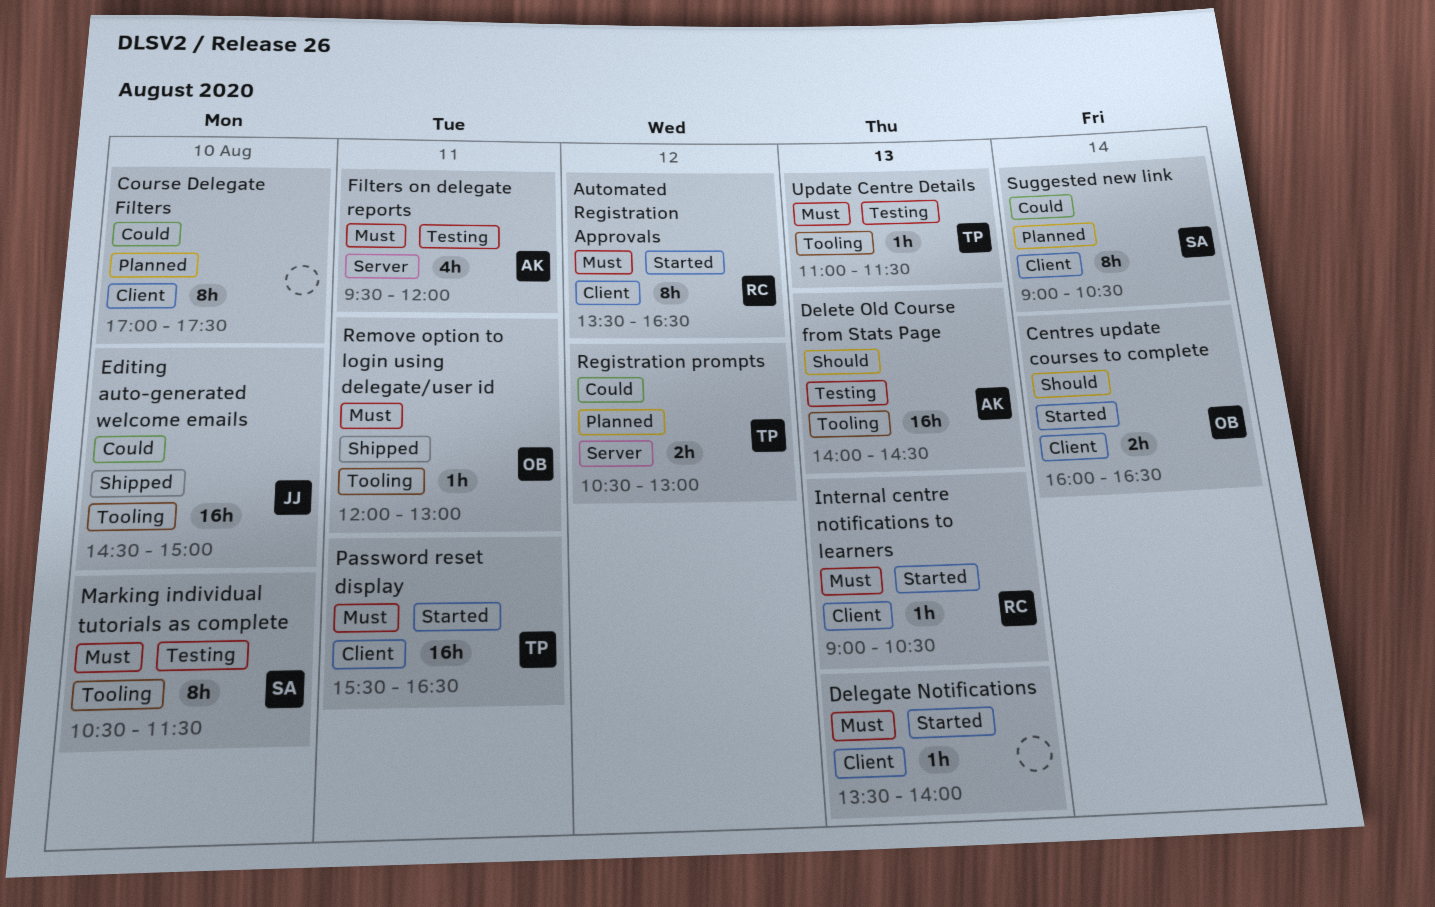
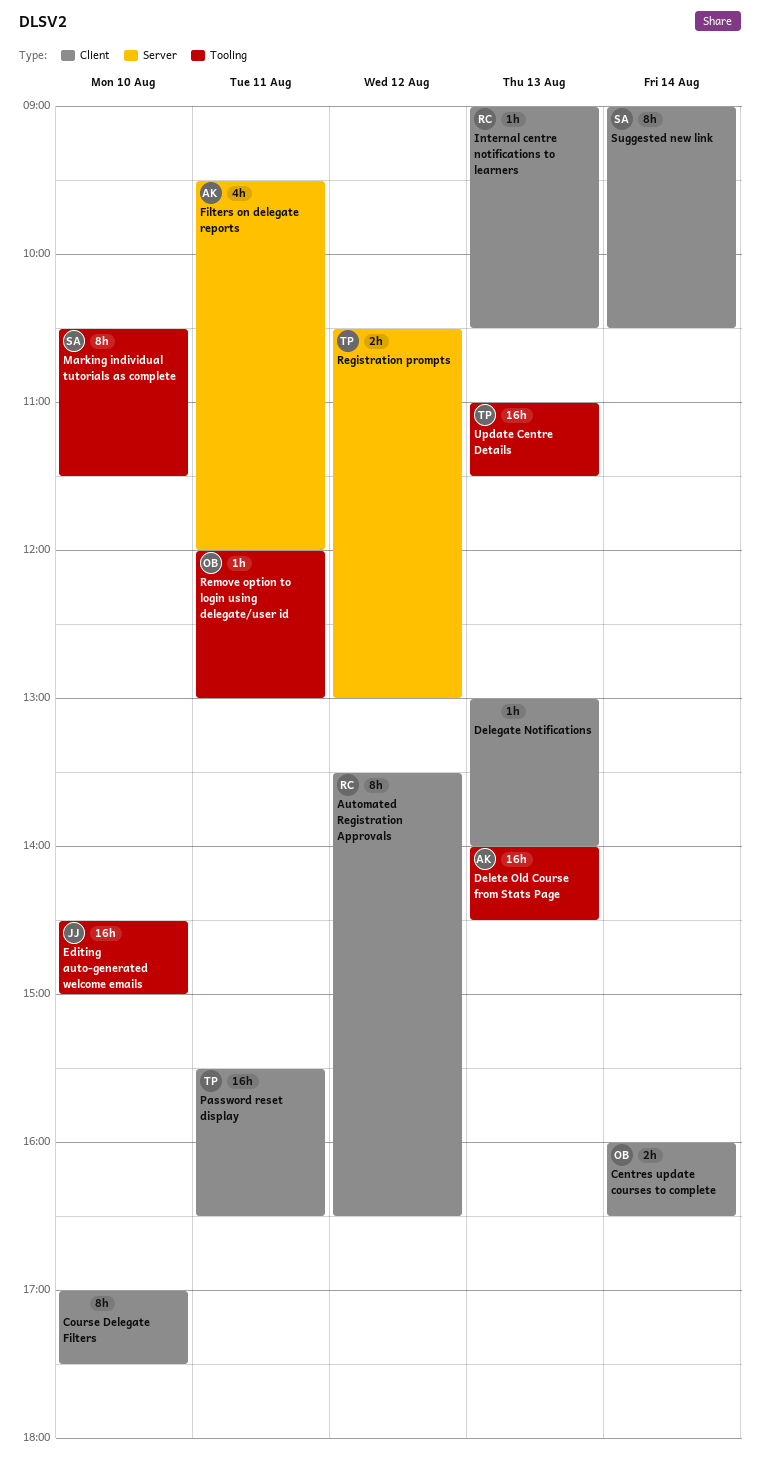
Delegate Notifications, begins: 13:30 -> 13:00
Update Centre Details, estimate: 1h -> 16h

